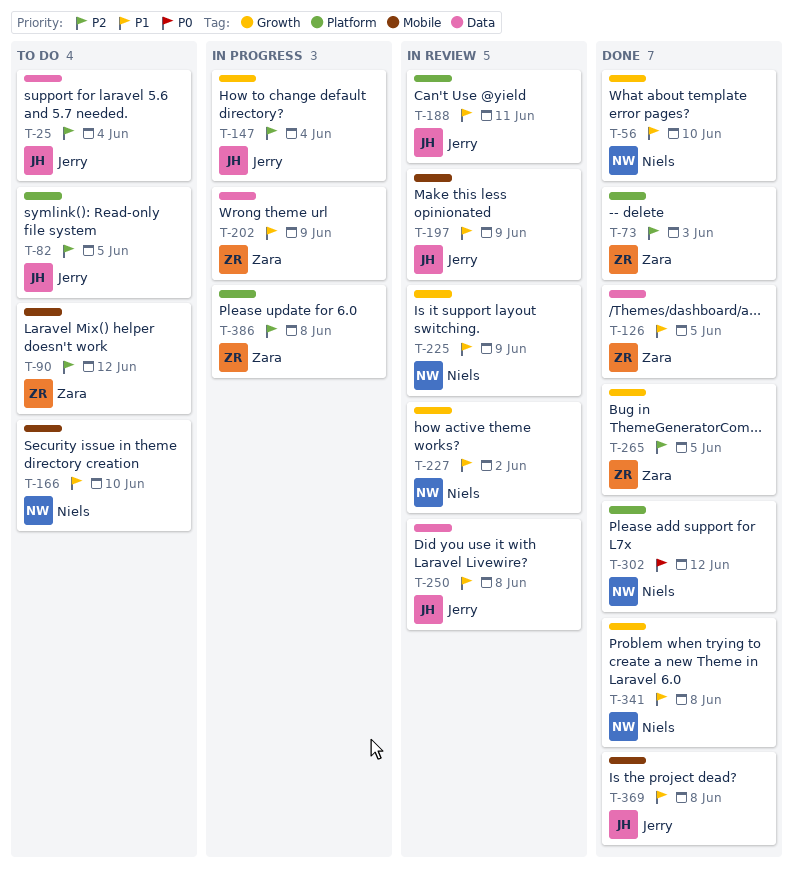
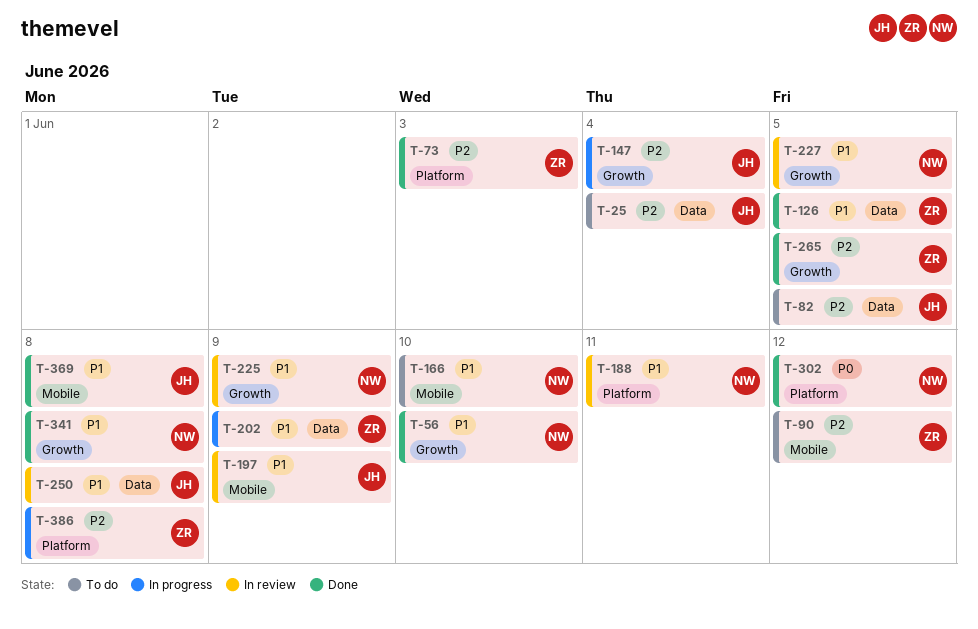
T-82, label: Platform -> Data
T-188, owner: Jerry -> Niels
T-227, due: Jun 2 -> Jun 5

